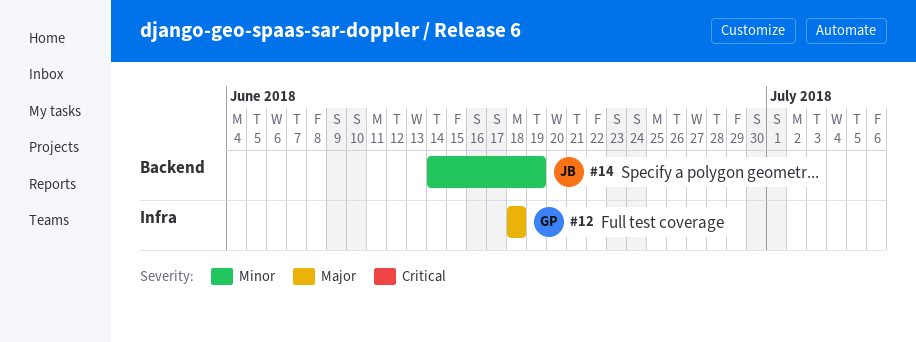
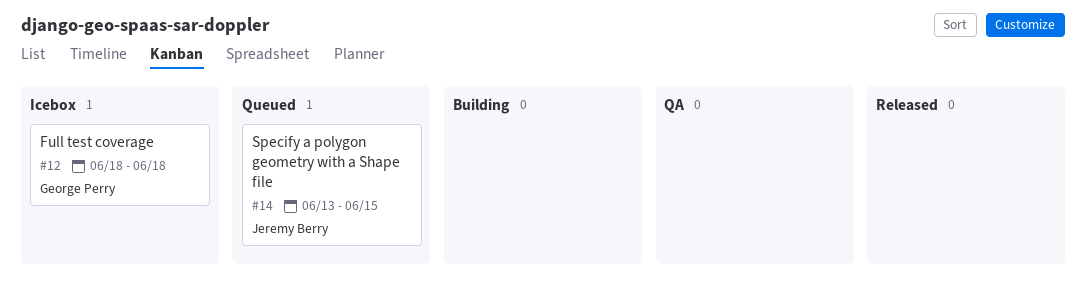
#14, start: Jun 14 -> Jun 13
#14, due: Jun 19 -> Jun 15

